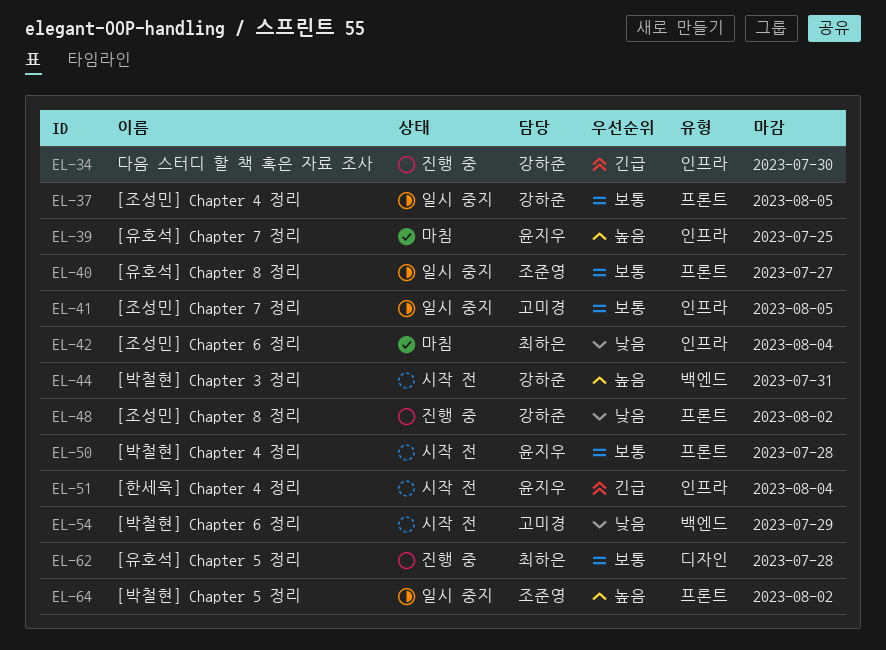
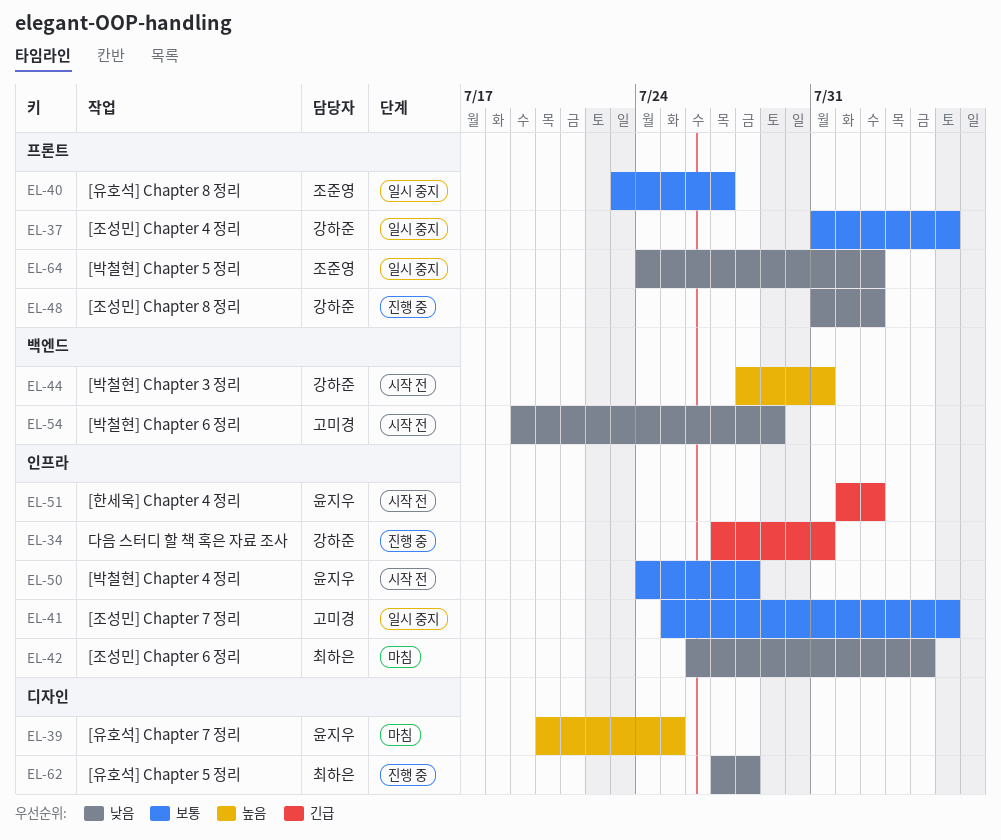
EL-34, due: Jul 30 -> Jul 31
EL-39, label: 인프라 -> 디자인
EL-50, label: 프론트 -> 인프라
EL-51, due: Aug 4 -> Aug 2
EL-62, priority: 보통 -> 낮음
EL-64, priority: 높음 -> 낮음

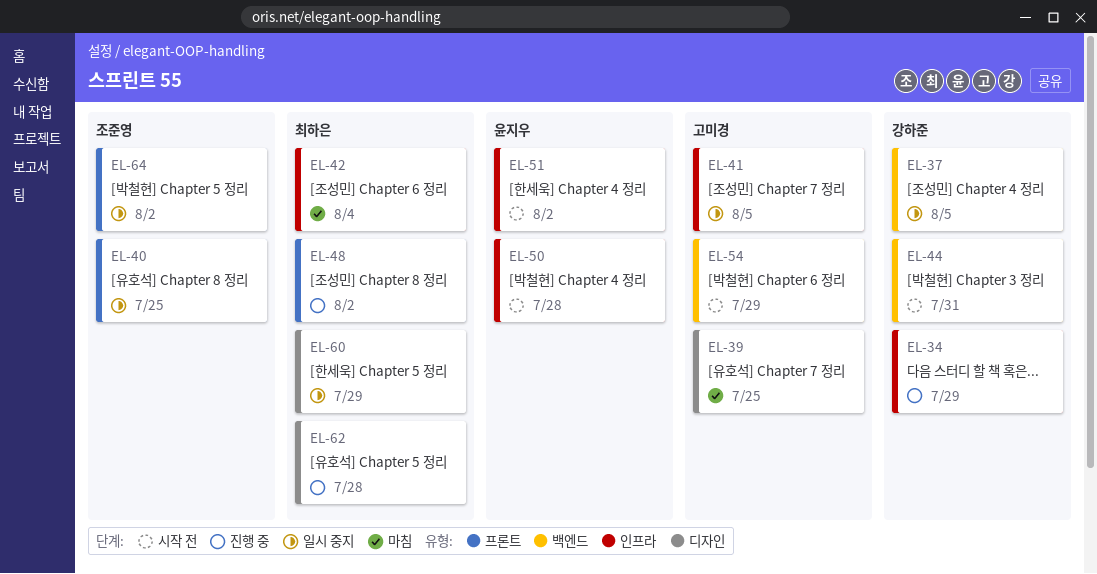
EL-34, due: Jul 31 -> Jul 29
EL-37, label: 프론트 -> 백엔드
EL-39, owner: 윤지우 -> 고미경
EL-40, due: Jul 27 -> Jul 25
EL-48, owner: 강하준 -> 최하은
EL-60: none -> present

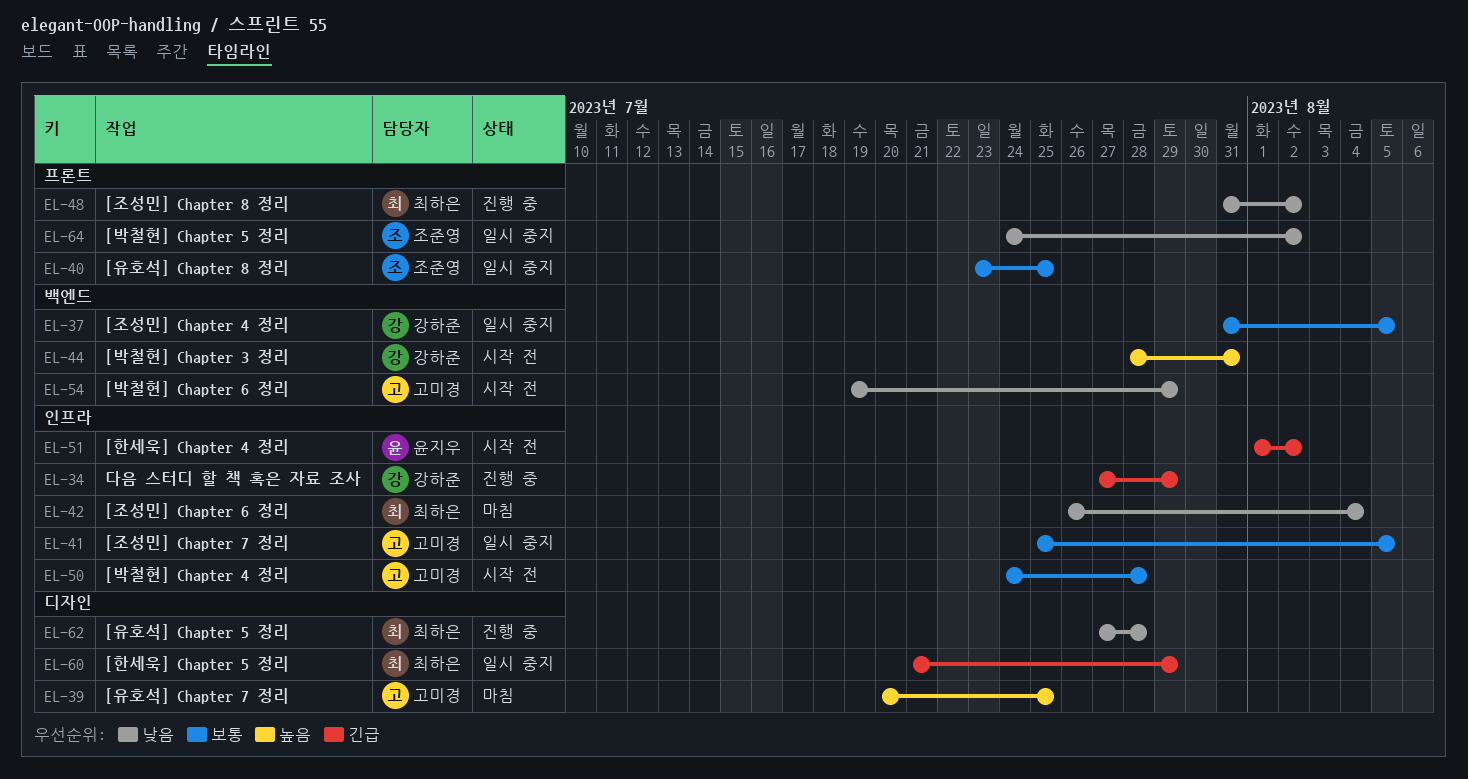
EL-50, owner: 윤지우 -> 고미경

